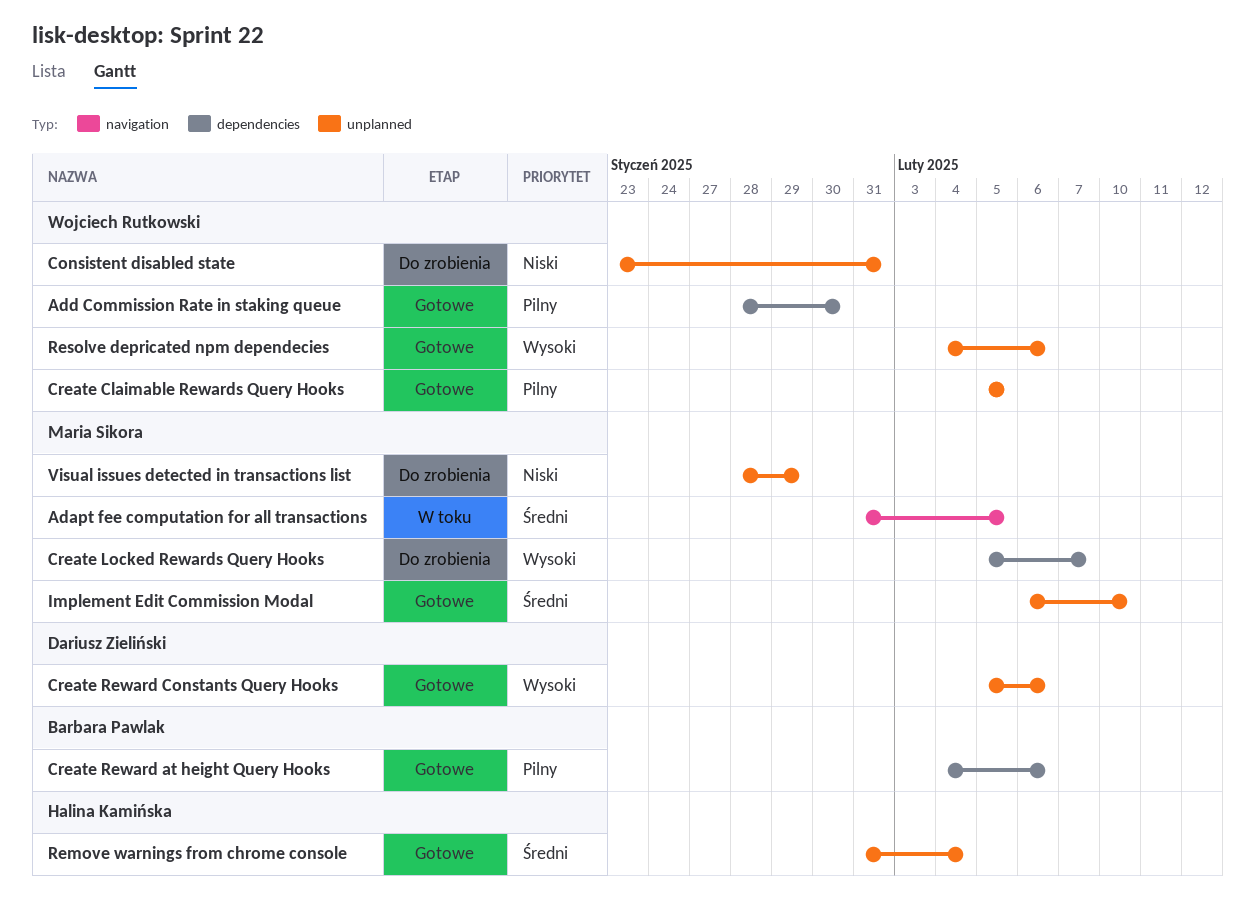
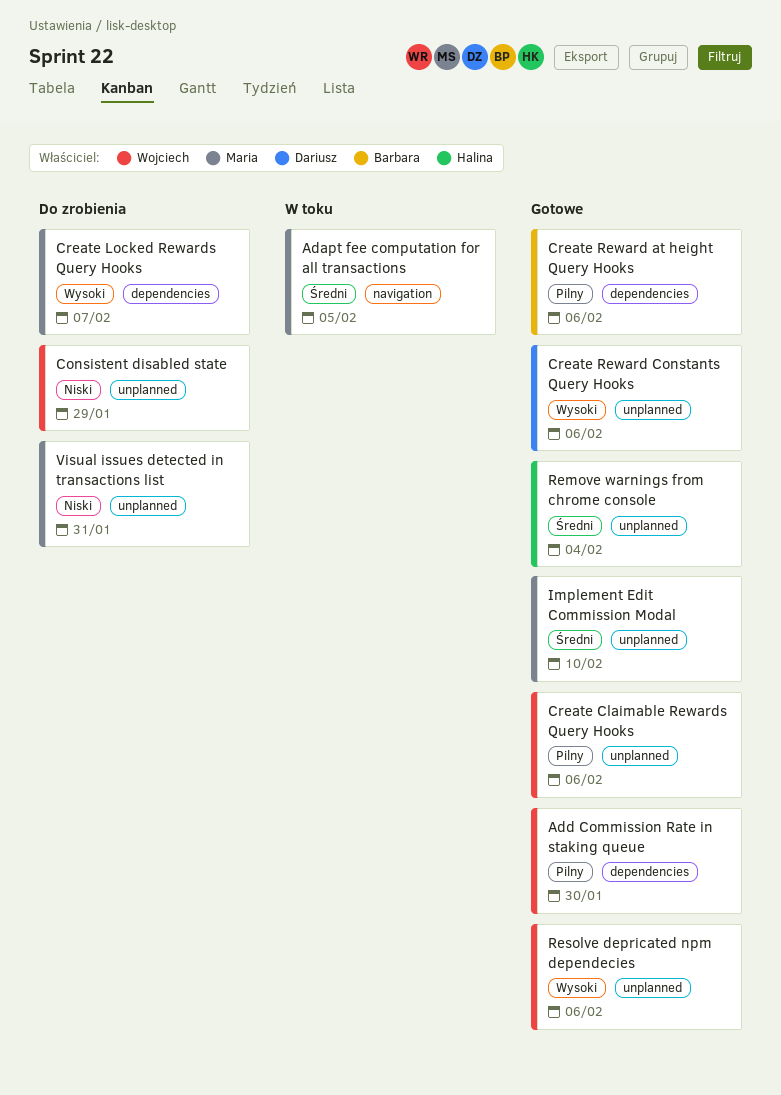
Consistent disabled state, due: Jan 31 -> Jan 29
Create Claimable Rewards Query Hooks, due: Feb 5 -> Feb 6
Visual issues detected in transactions list, due: Jan 29 -> Jan 31

